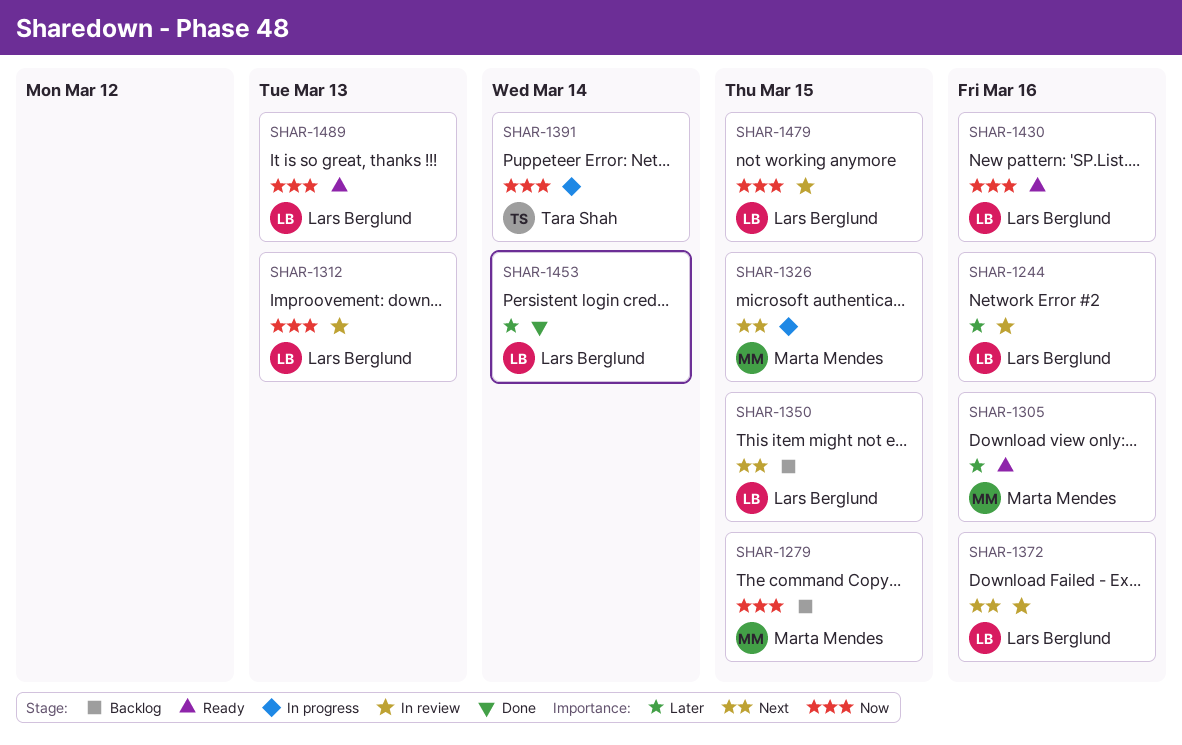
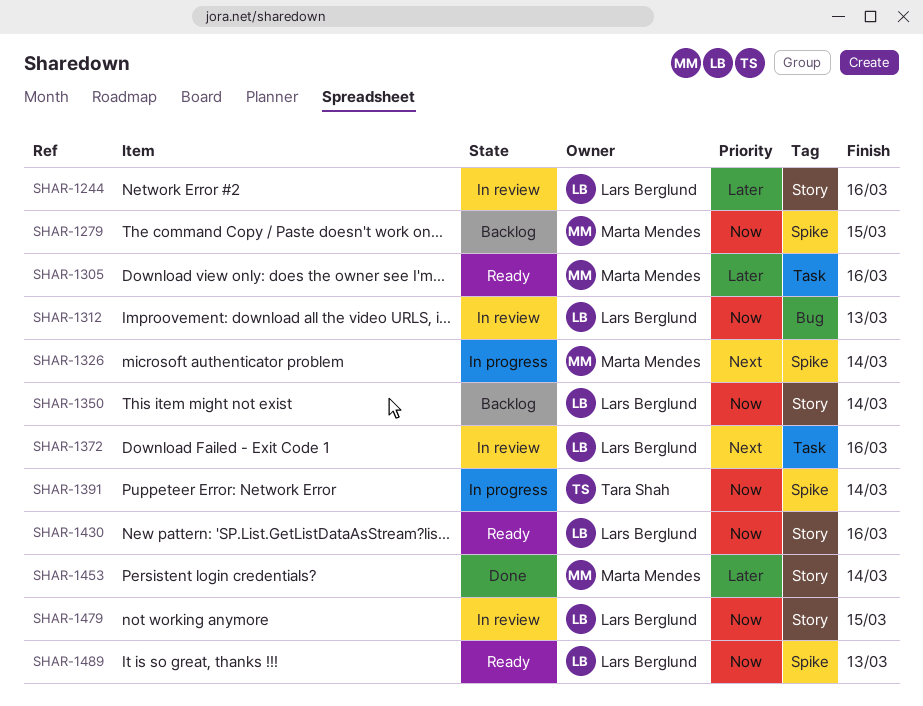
SHAR-1326, due: Mar 15 -> Mar 14
SHAR-1350, priority: Next -> Now
SHAR-1350, due: Mar 15 -> Mar 14
SHAR-1453, owner: Lars Berglund -> Marta Mendes

